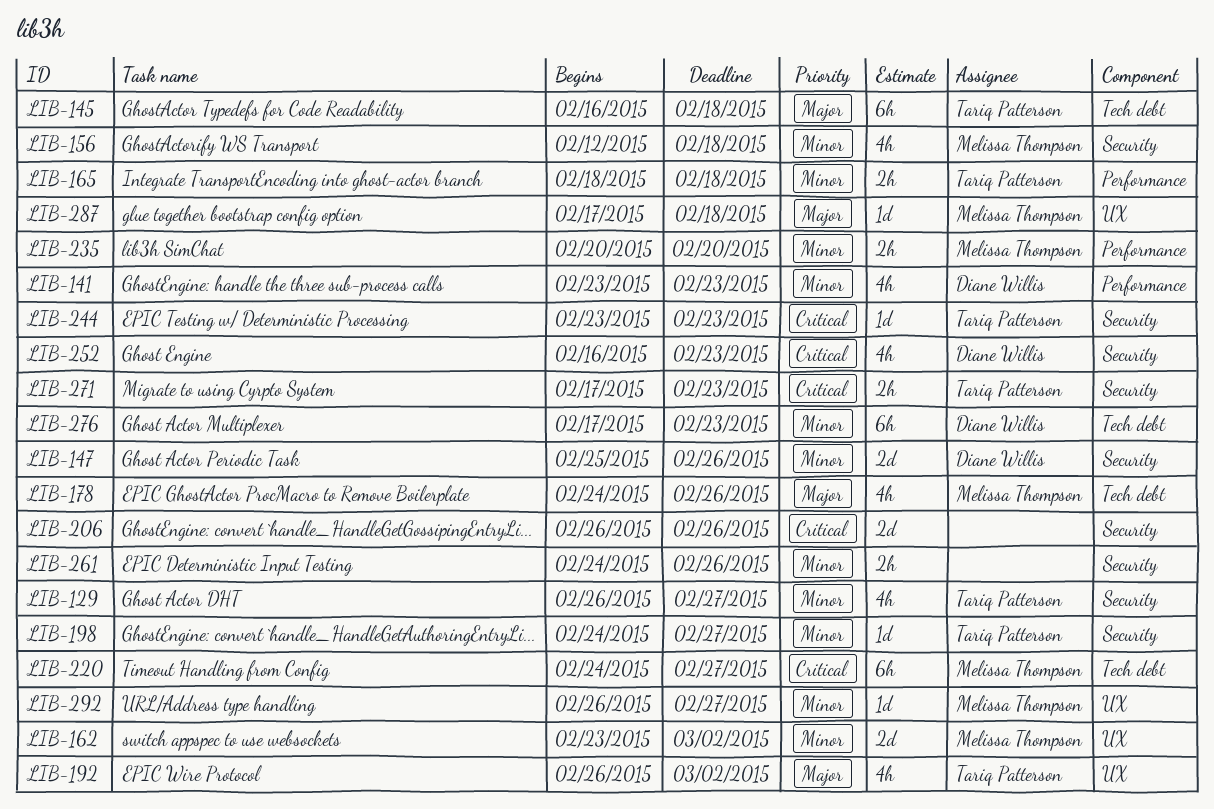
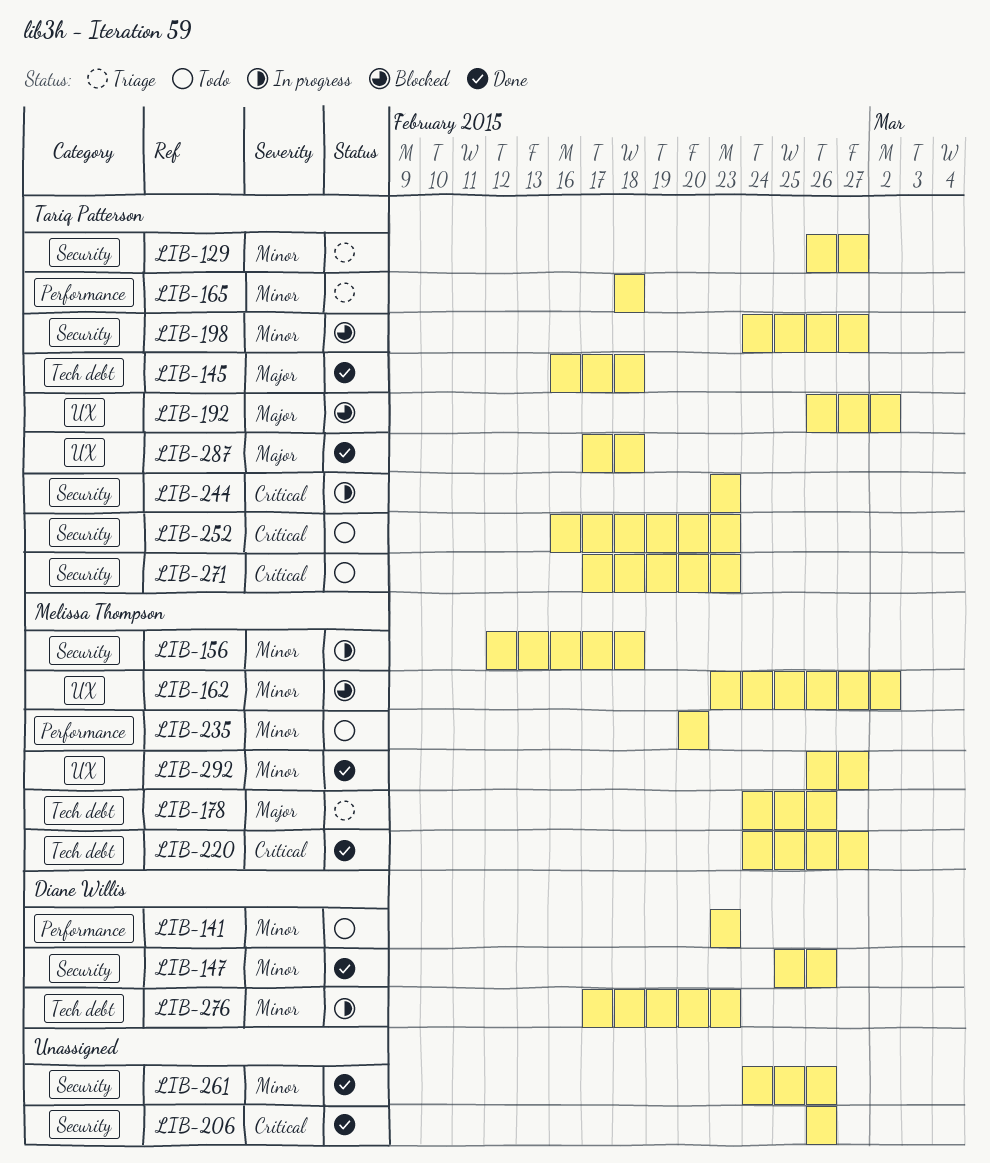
LIB-252, owner: Diane Willis -> Tariq Patterson
LIB-287, owner: Melissa Thompson -> Tariq Patterson

